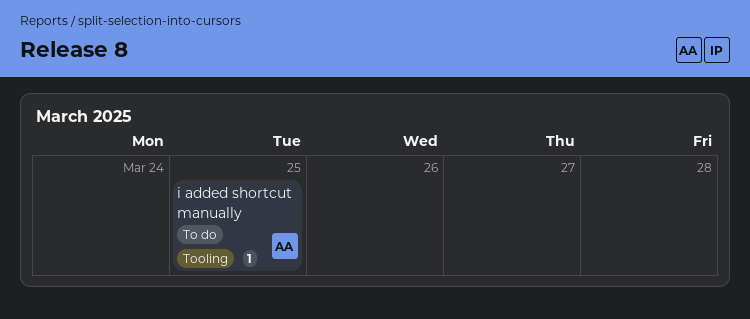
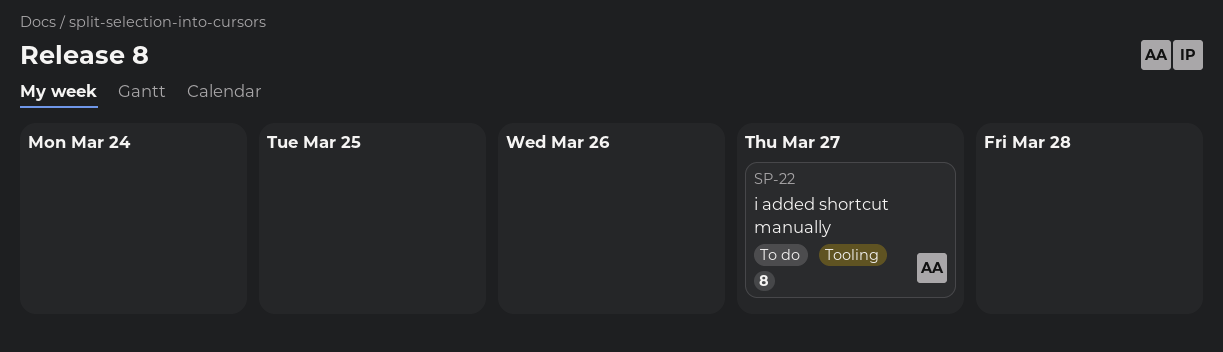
i added shortcut manually, estimate: 1 -> 8
i added shortcut manually, due: Mar 25 -> Mar 27

